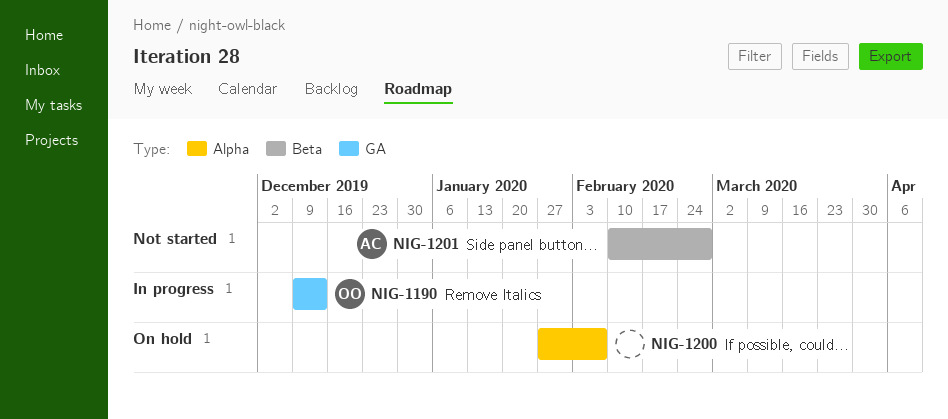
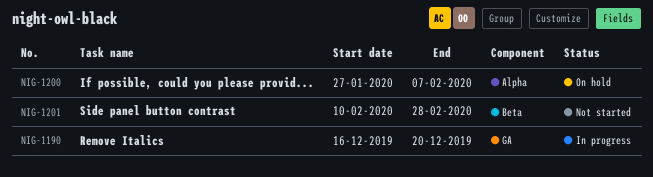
NIG-1190, start: Dec 9 -> Dec 16
NIG-1190, due: Dec 13 -> Dec 20

